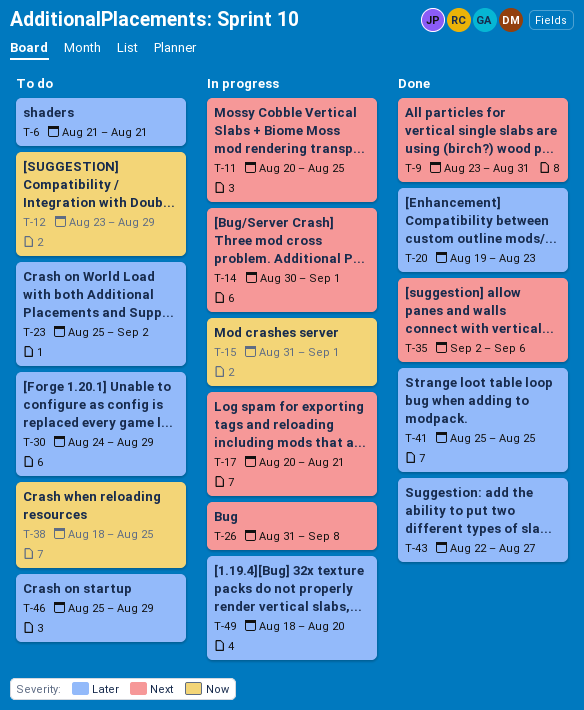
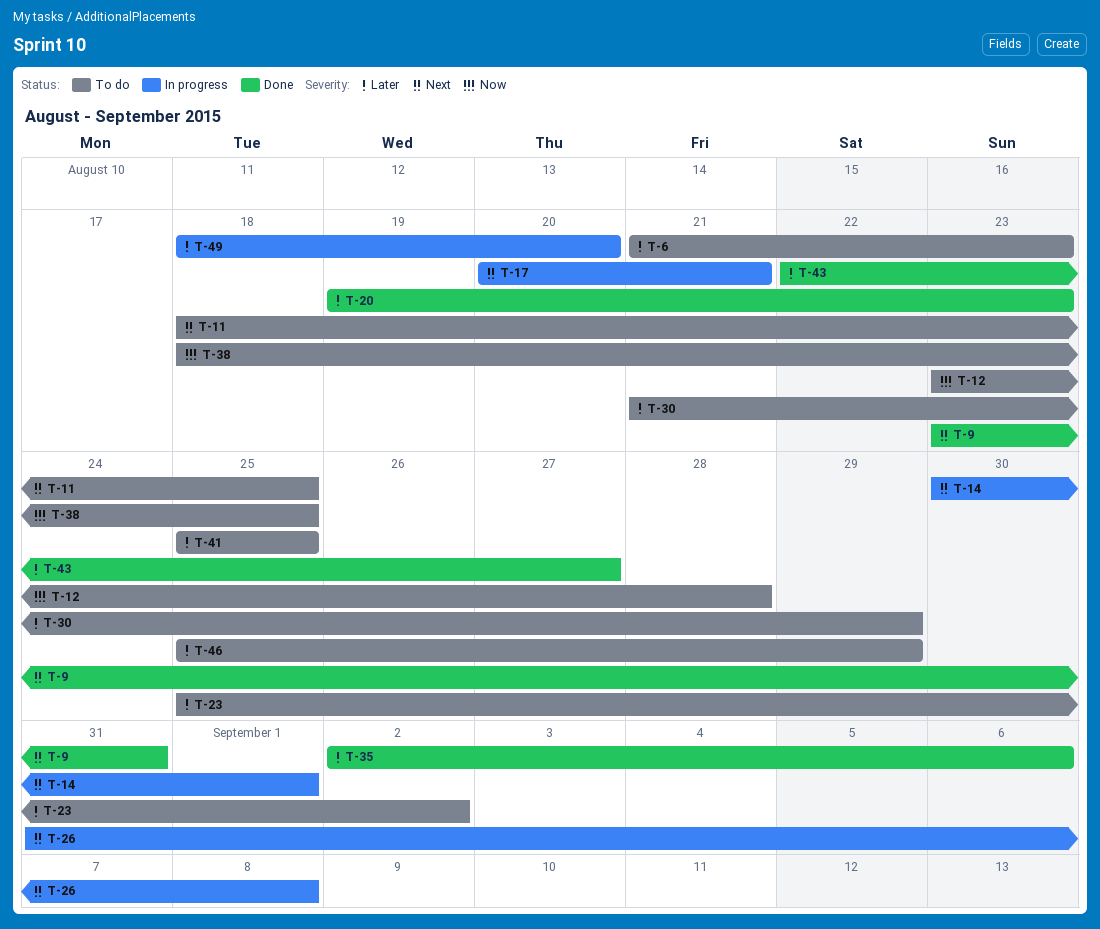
T-6, due: Aug 21 -> Aug 23
T-11, status: In progress -> To do
T-11, start: Aug 20 -> Aug 18
T-12, due: Aug 29 -> Aug 28
T-15: present -> none
T-30, start: Aug 24 -> Aug 21
T-35, priority: Next -> Later
T-41, status: Done -> To do

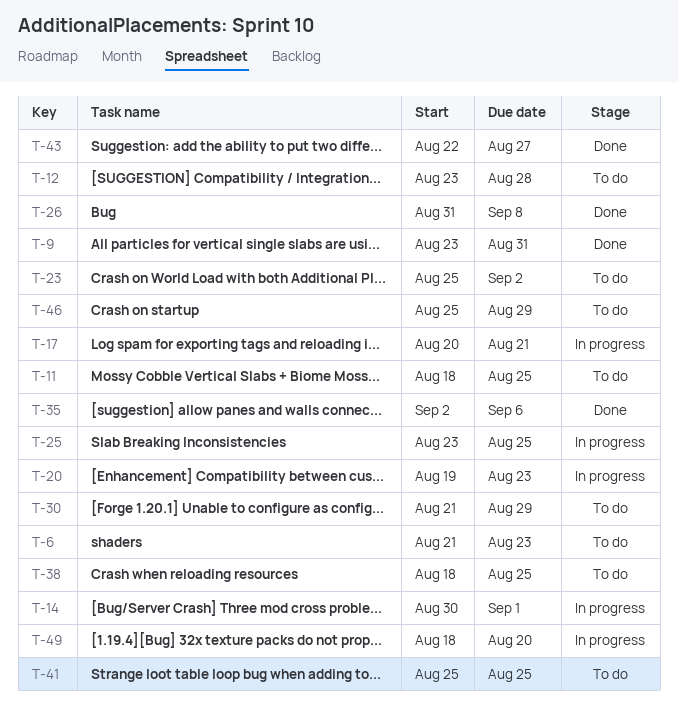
T-20, status: Done -> In progress
T-25: none -> present
T-26, status: In progress -> Done

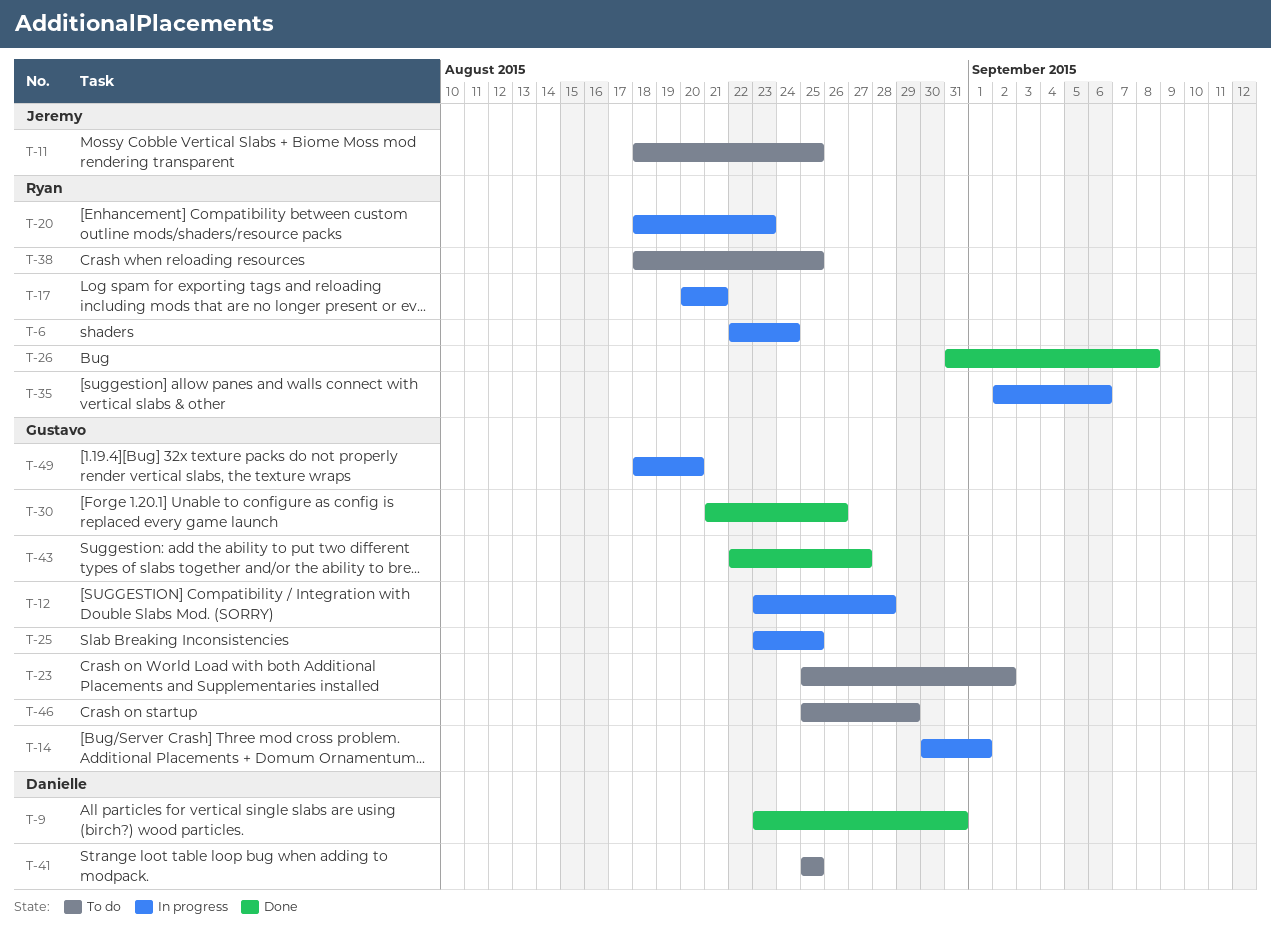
T-6, status: To do -> In progress
T-6, start: Aug 21 -> Aug 22
T-6, due: Aug 23 -> Aug 24
T-12, status: To do -> In progress
T-20, start: Aug 19 -> Aug 18
T-30, status: To do -> Done
T-30, due: Aug 29 -> Aug 26
T-35, status: Done -> In progress

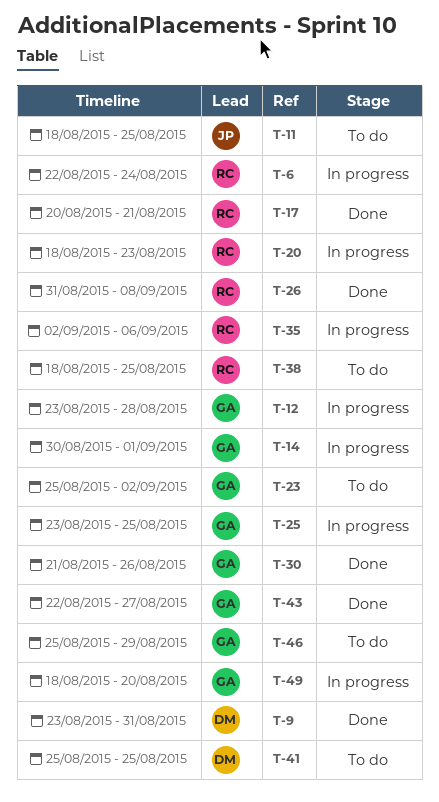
T-17, status: In progress -> Done

